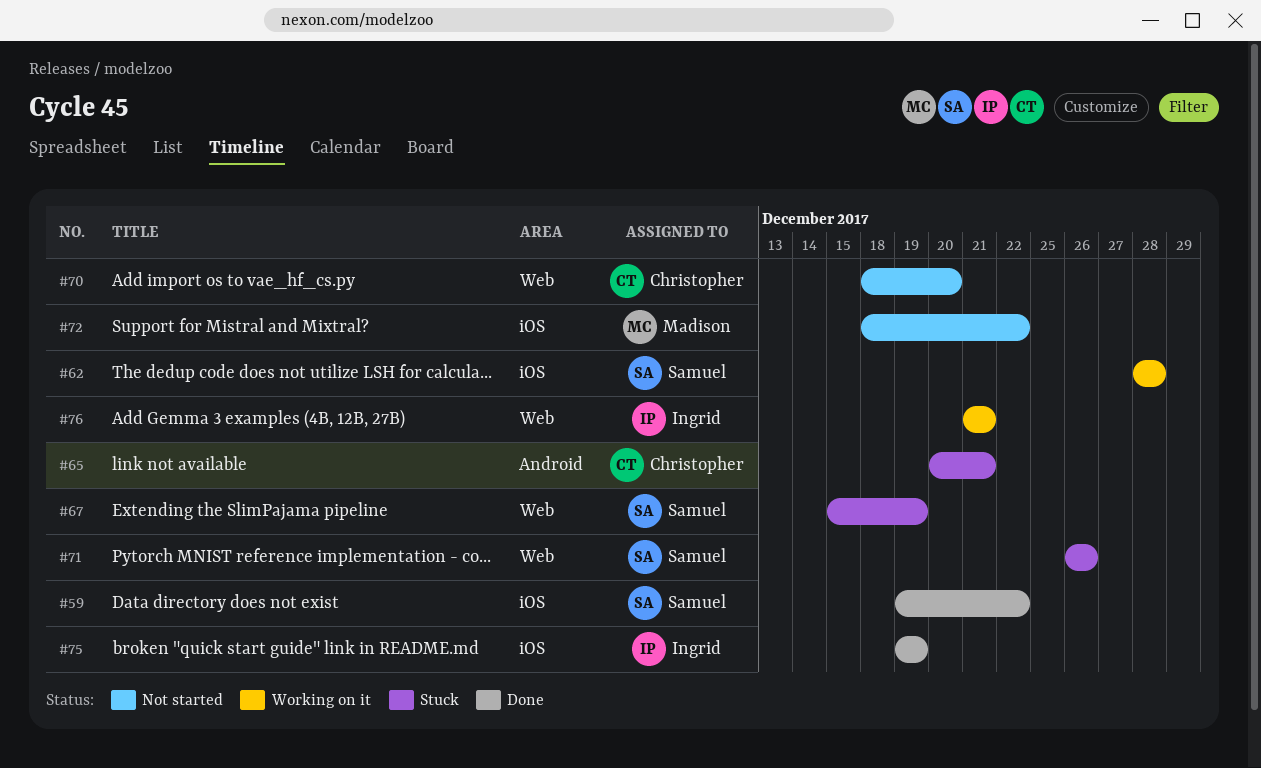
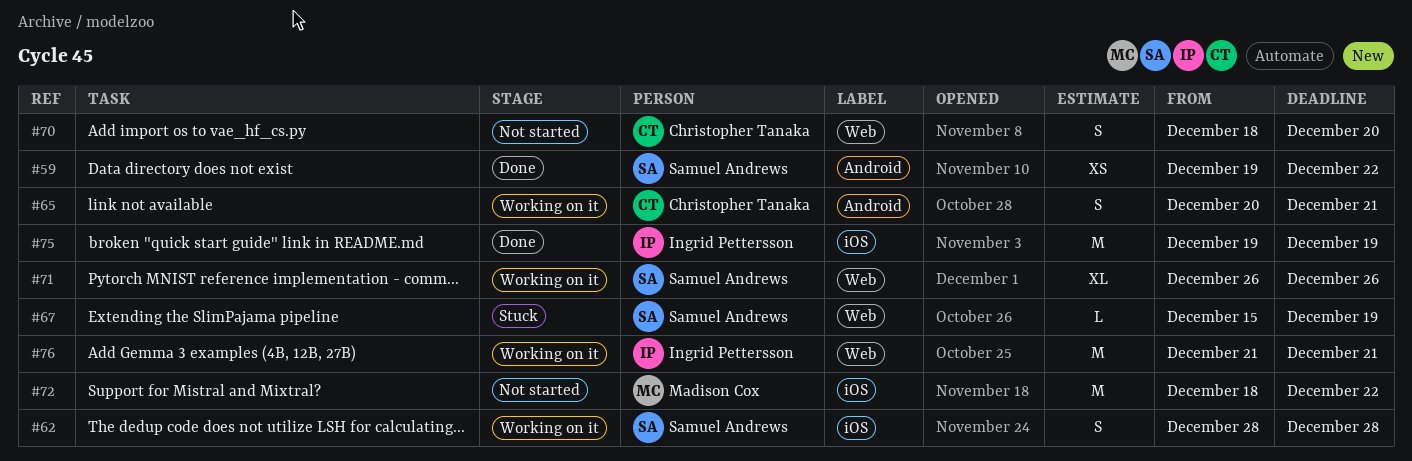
#59, label: iOS -> Android
#65, status: Stuck -> Working on it
#71, status: Stuck -> Working on it

